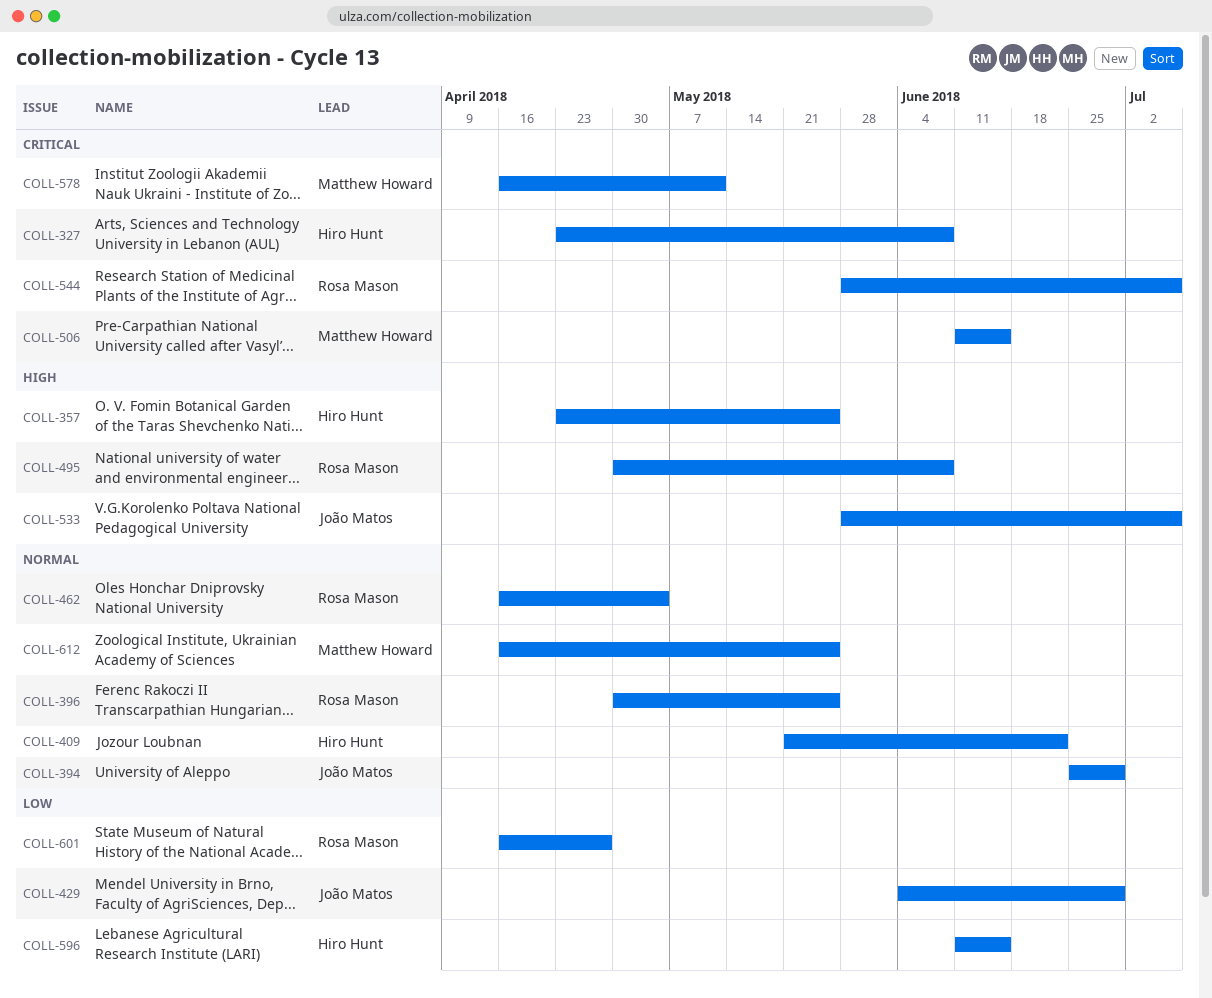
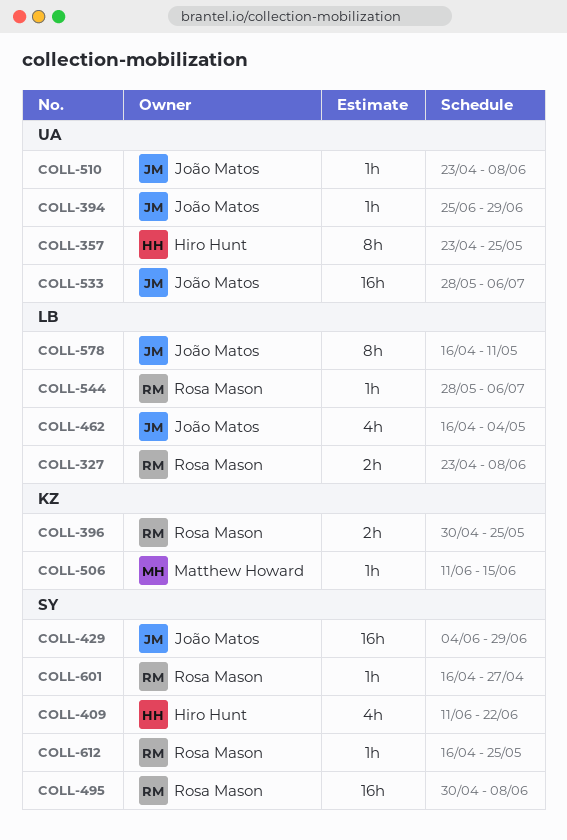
COLL-327, owner: Hiro Hunt -> Rosa Mason
COLL-409, start: May 21 -> Jun 11
COLL-462, owner: Rosa Mason -> João Matos
COLL-510: none -> present
COLL-578, owner: Matthew Howard -> João Matos
COLL-596: present -> none
COLL-612, owner: Matthew Howard -> Rosa Mason

